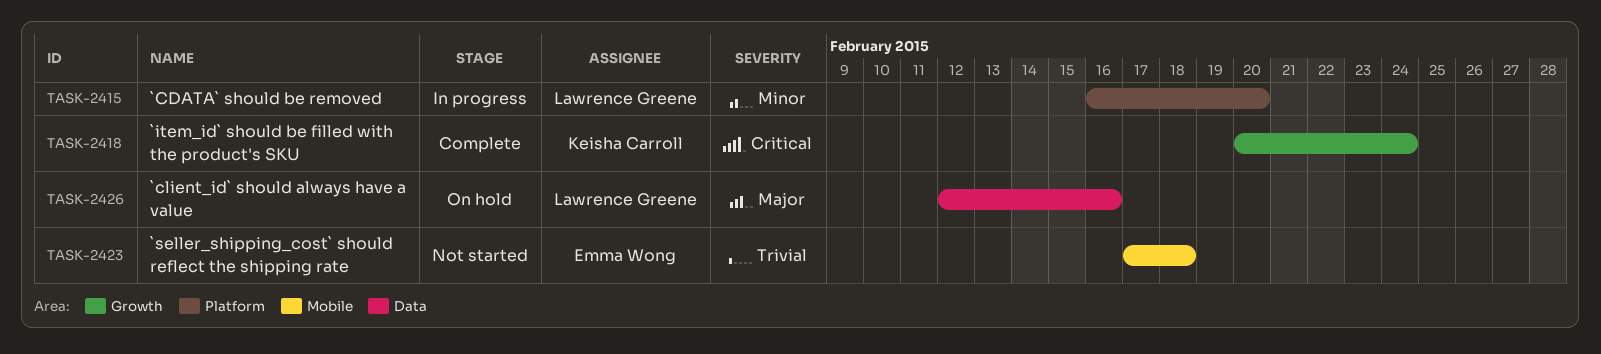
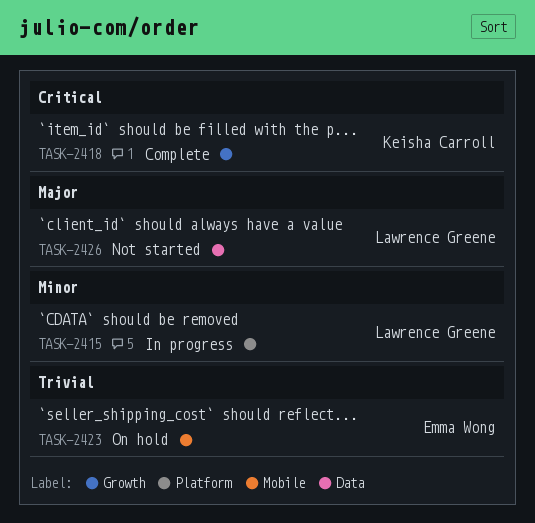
TASK-2423, status: Not started -> On hold
TASK-2426, status: On hold -> Not started

